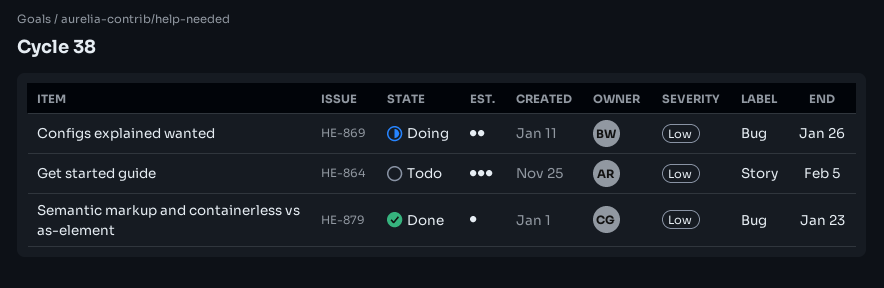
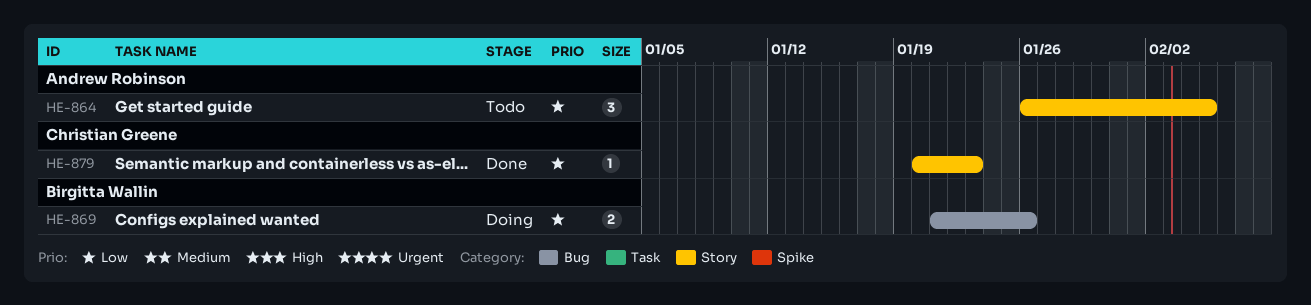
HE-879, label: Bug -> Story

